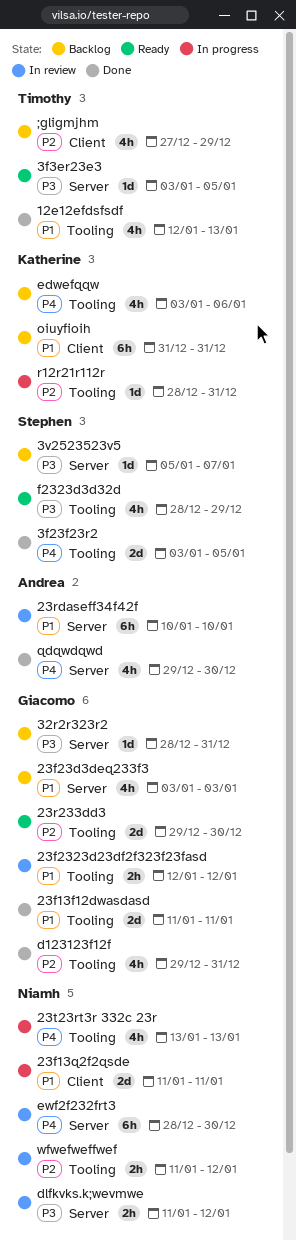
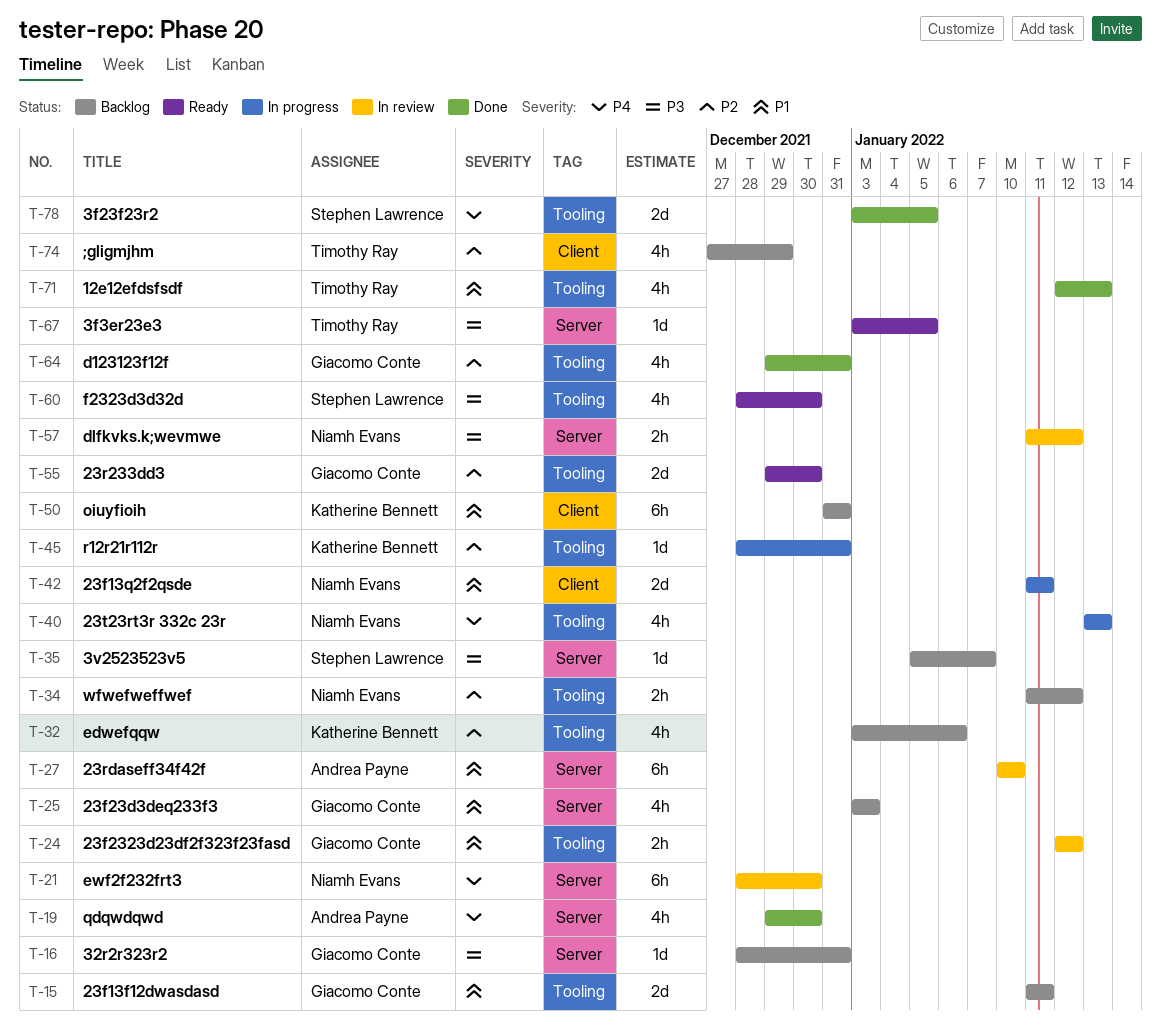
23f13f12dwasdasd, status: Done -> Backlog
edwefqqw, priority: P4 -> P2
f2323d3d32d, due: Dec 29 -> Dec 30
wfwefweffwef, status: In review -> Backlog

